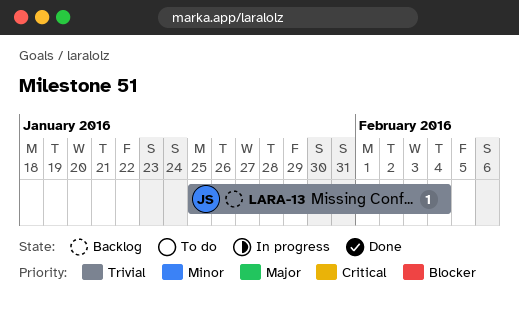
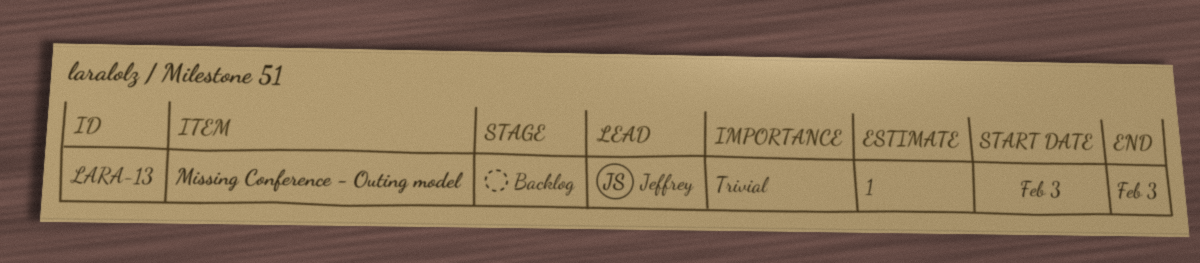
LARA-13, start: Jan 25 -> Feb 3
LARA-13, due: Feb 4 -> Feb 3

